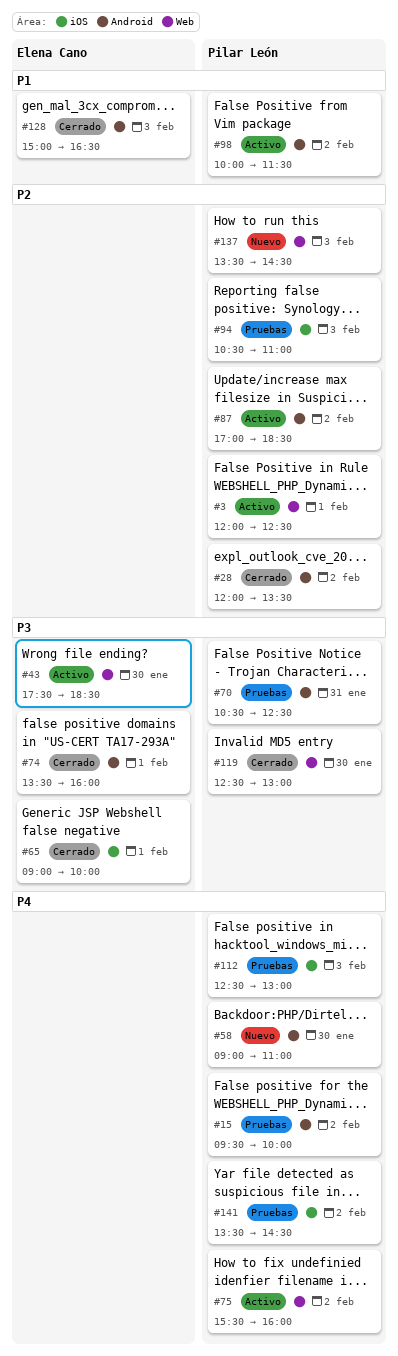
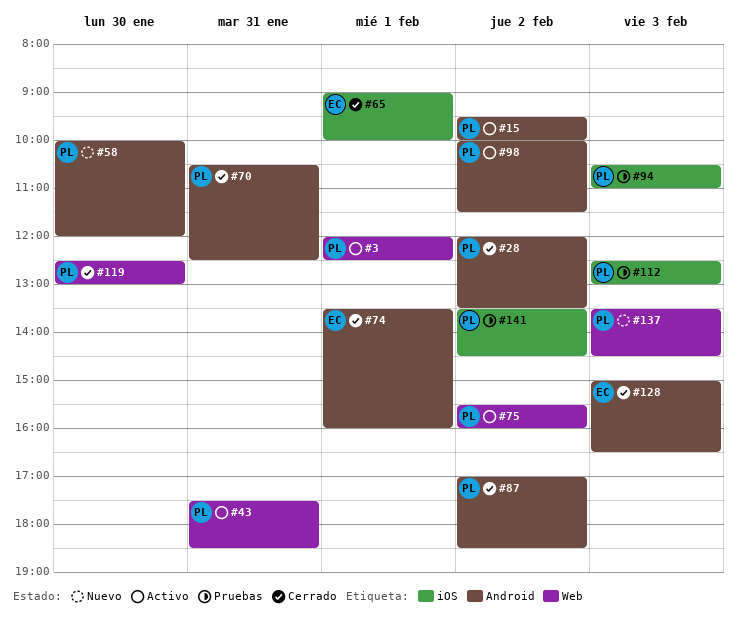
#15, status: Pruebas -> Activo
#43, owner: Elena Cano -> Pilar León
#43, day: Jan 30 -> Jan 31
#58, begins: 09:00 -> 10:00
#58, ends: 11:00 -> 12:00
#70, status: Pruebas -> Cerrado
#87, status: Activo -> Cerrado

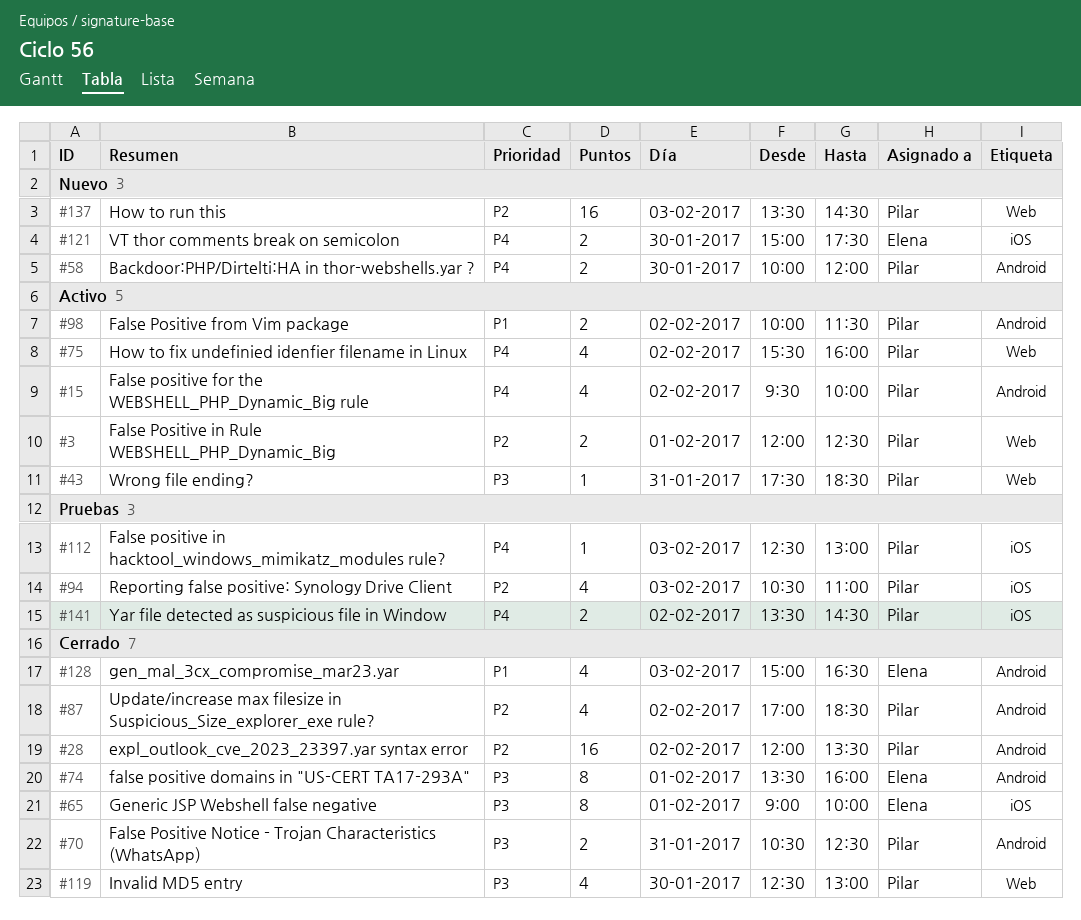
#121: none -> present

